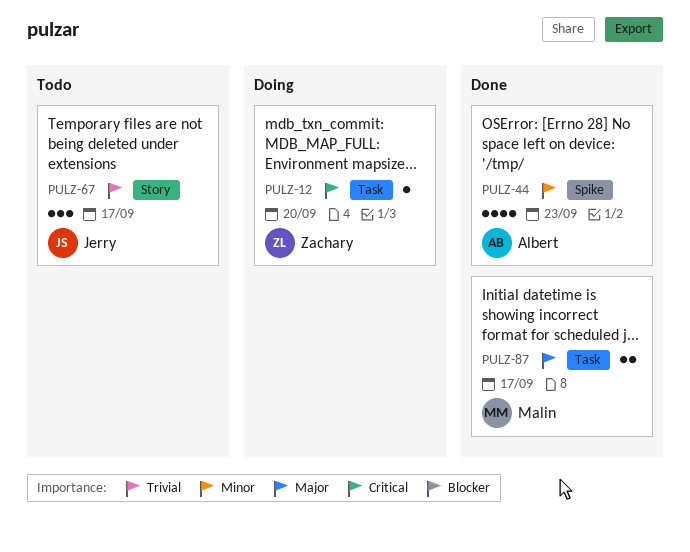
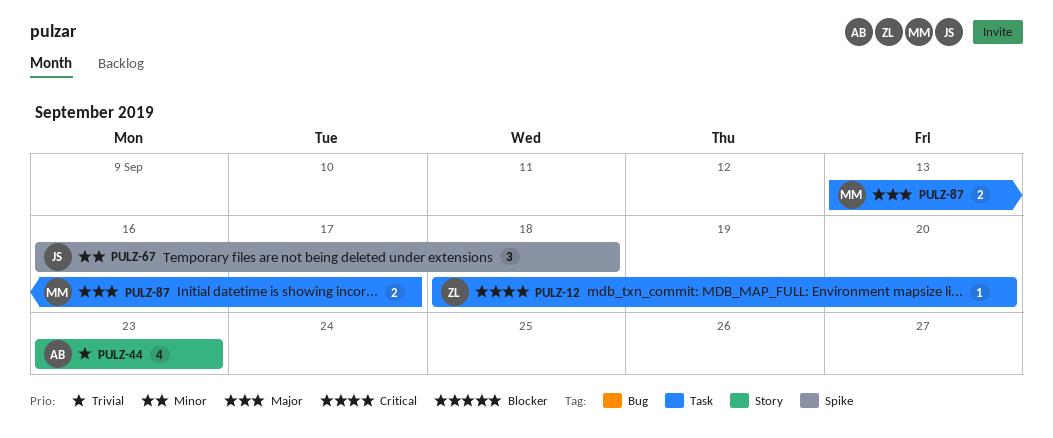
PULZ-44, priority: Minor -> Trivial
PULZ-44, label: Spike -> Story
PULZ-67, priority: Trivial -> Minor
PULZ-67, label: Story -> Spike
PULZ-67, due: Sep 17 -> Sep 18

